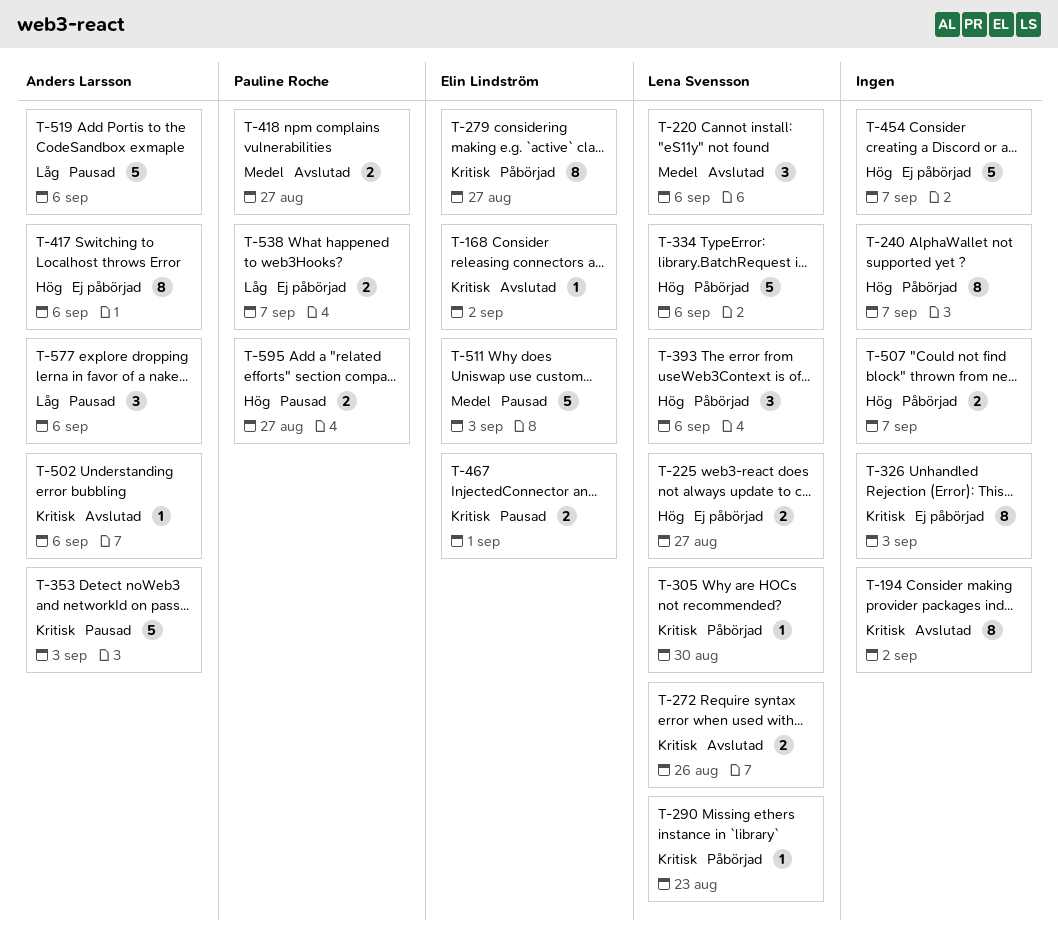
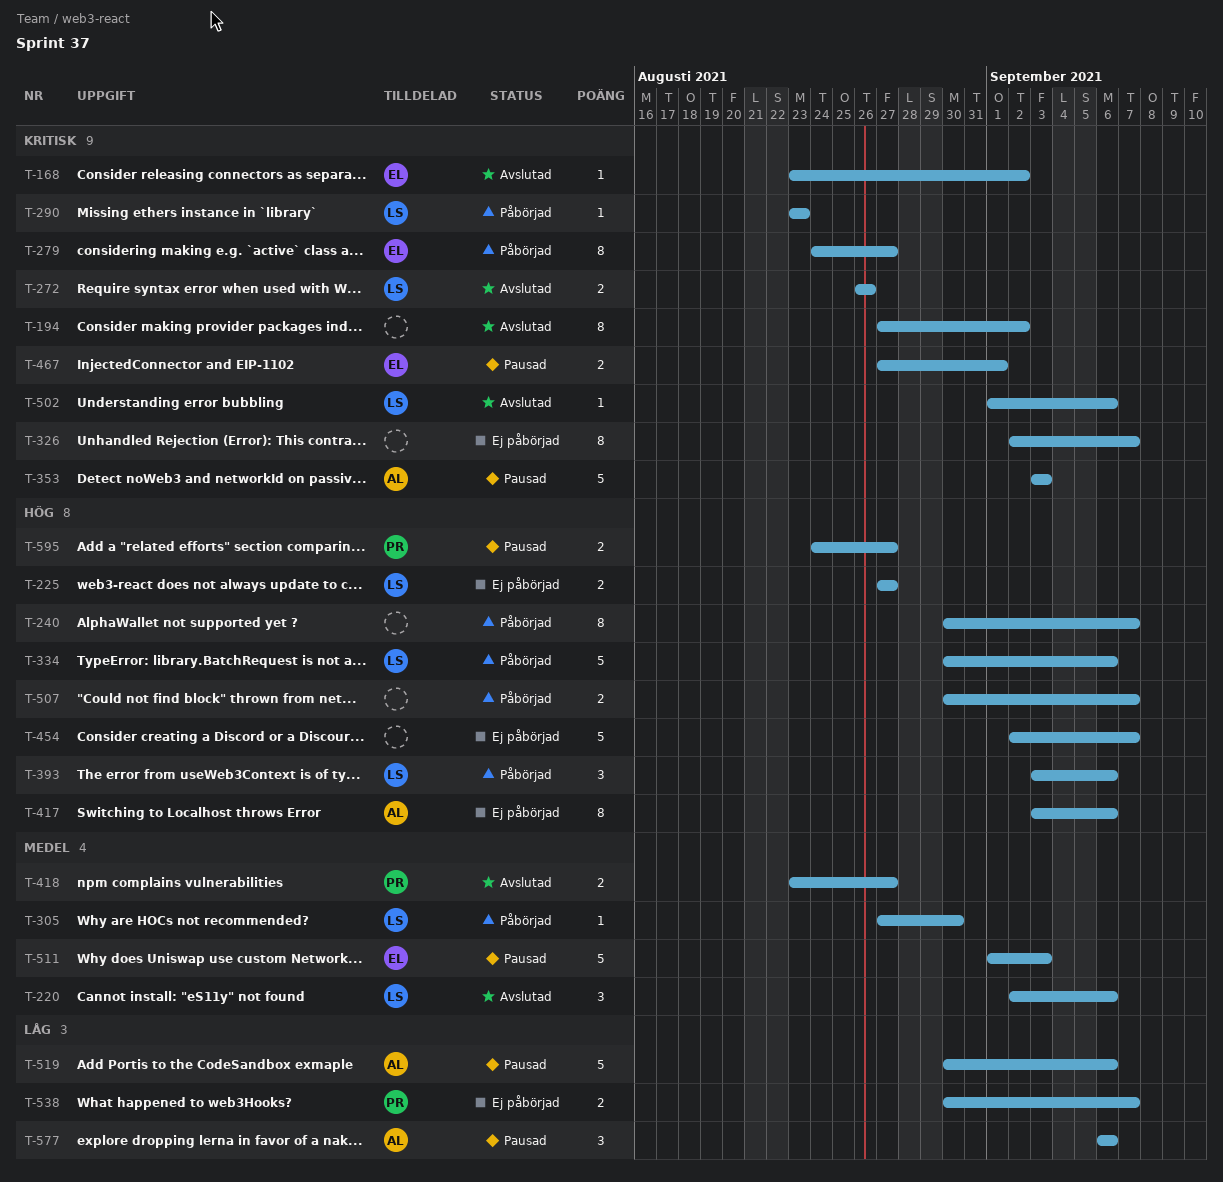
T-305, priority: Kritisk -> Medel
T-326, due: Sep 3 -> Sep 7
T-502, owner: Anders Larsson -> Lena Svensson

